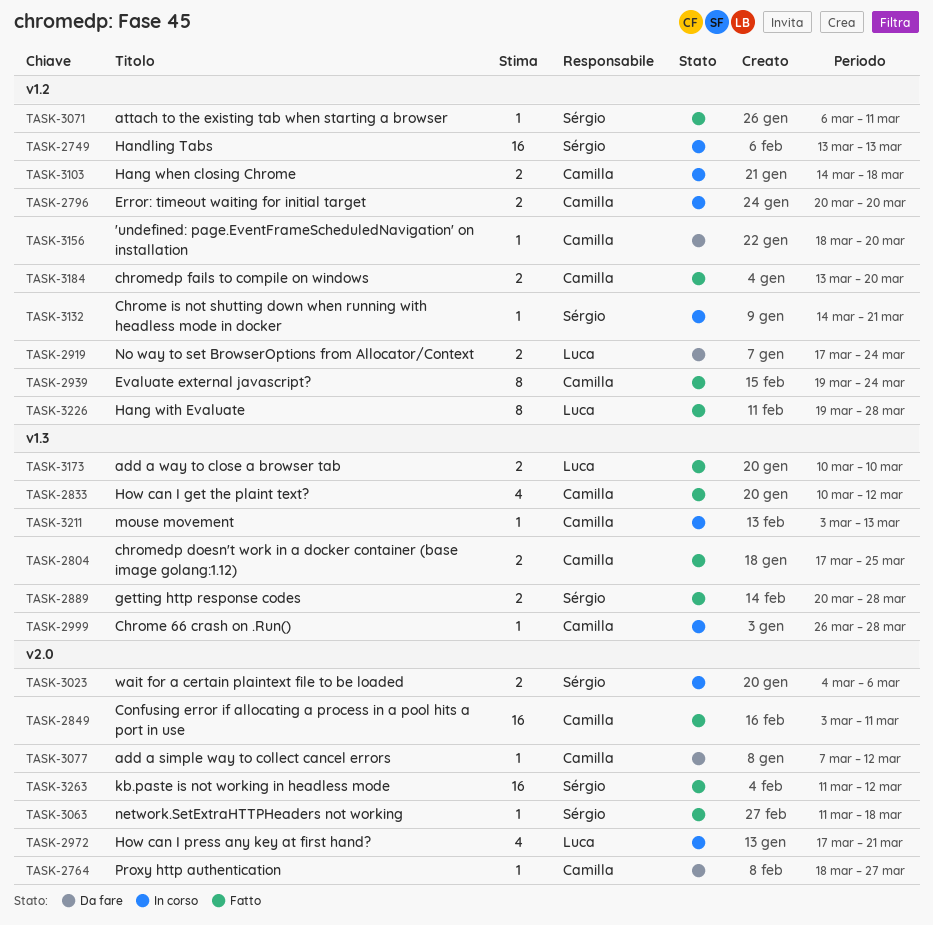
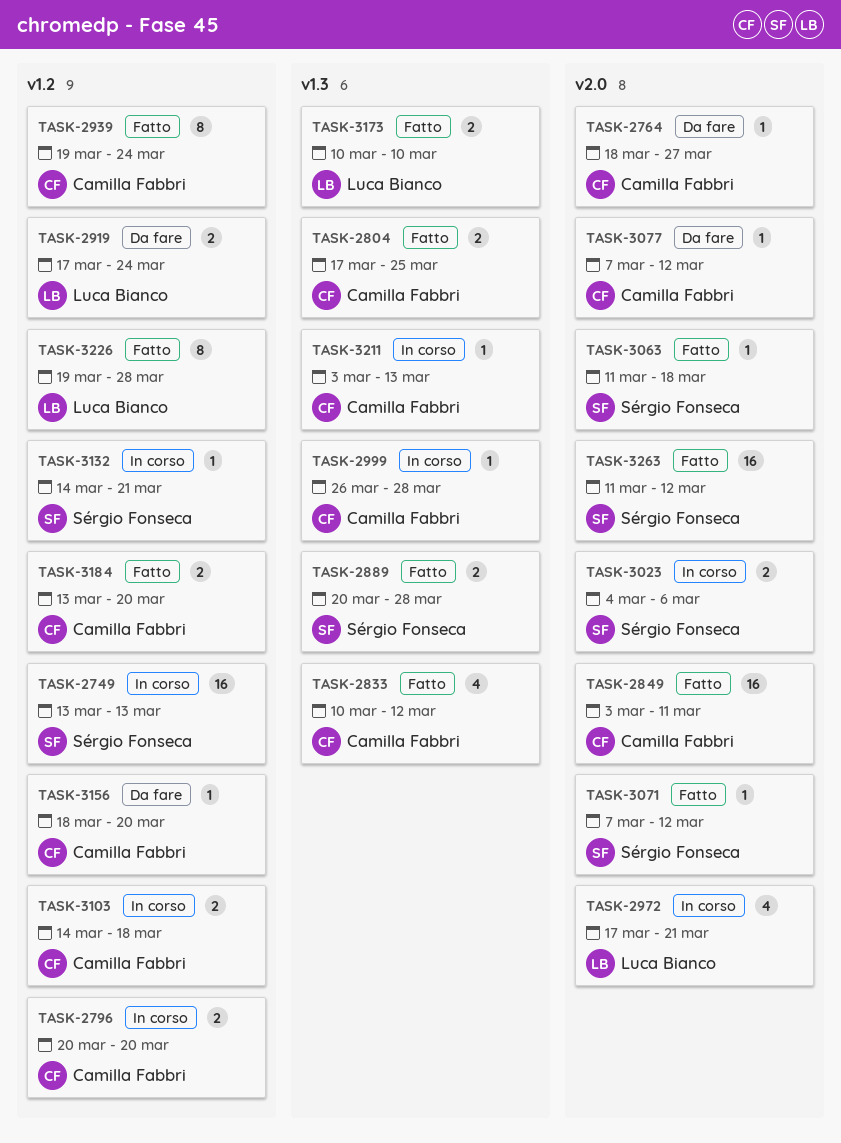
TASK-3071, label: v1.2 -> v2.0
TASK-3071, start: Mar 6 -> Mar 7
TASK-3071, due: Mar 11 -> Mar 12

